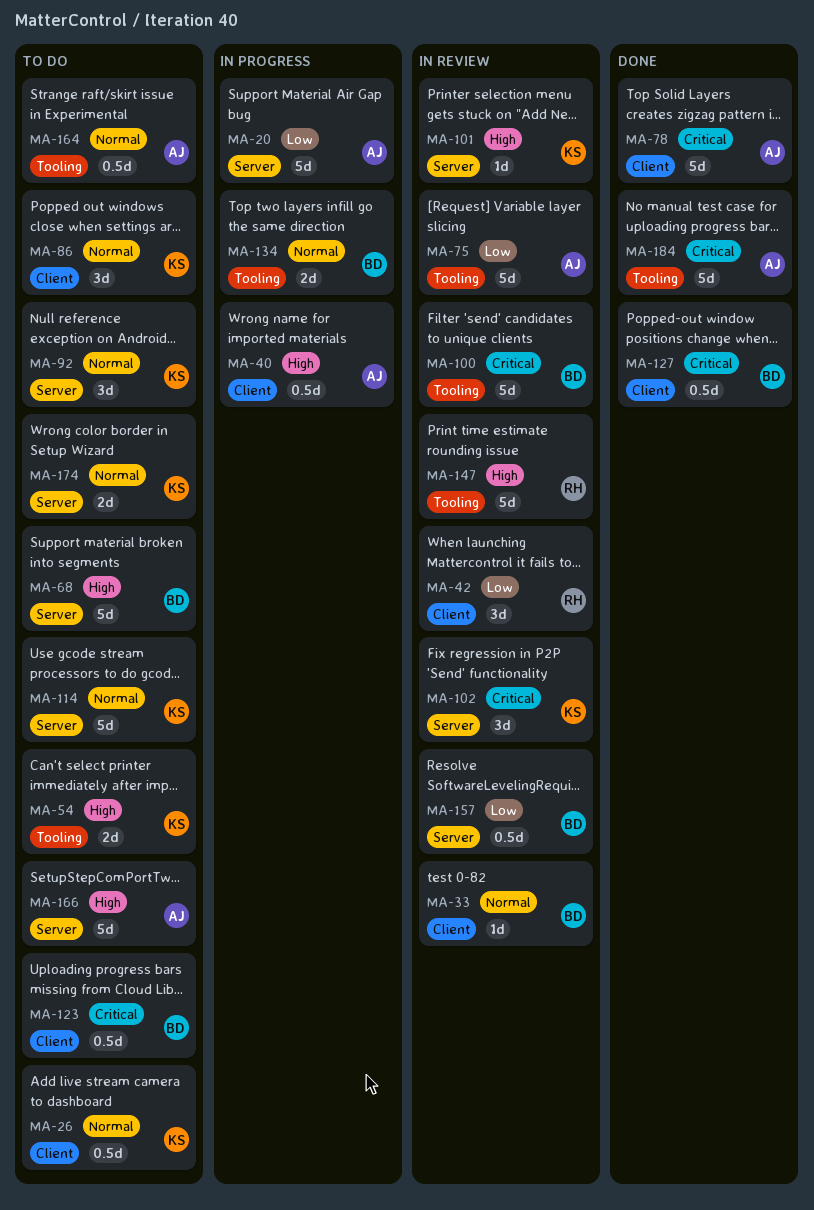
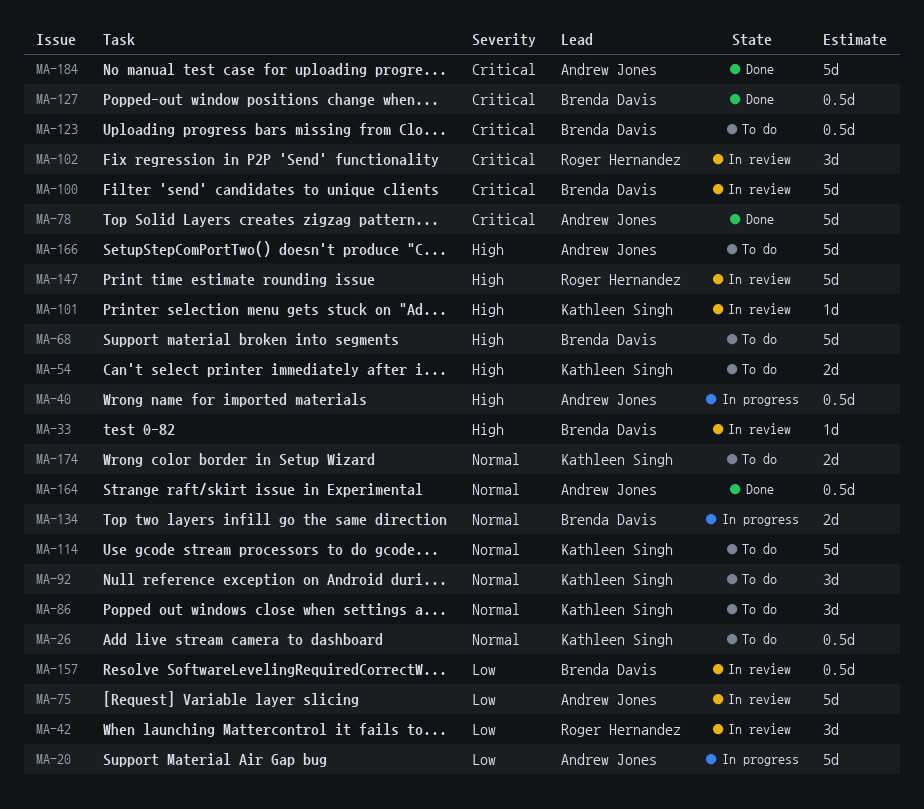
MA-33, priority: Normal -> High
MA-102, owner: Kathleen Singh -> Roger Hernandez
MA-164, status: To do -> Done

